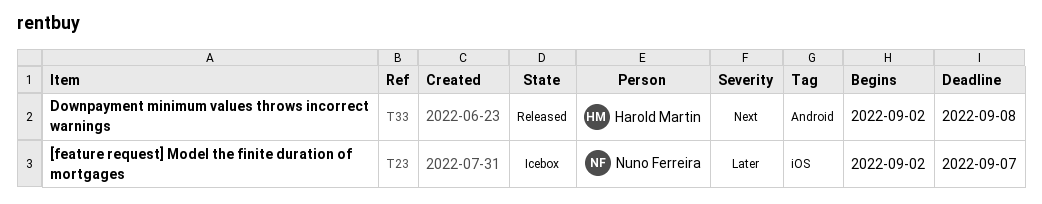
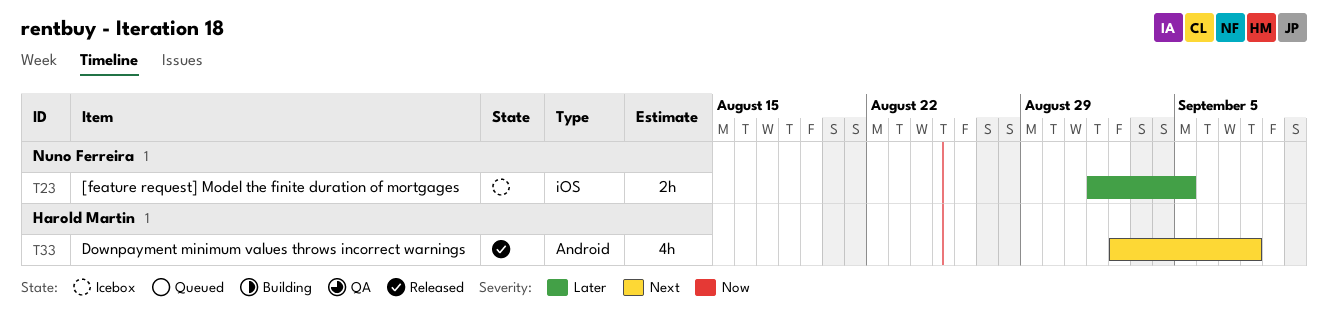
T23, start: Sep 2 -> Sep 1
T23, due: Sep 7 -> Sep 5

